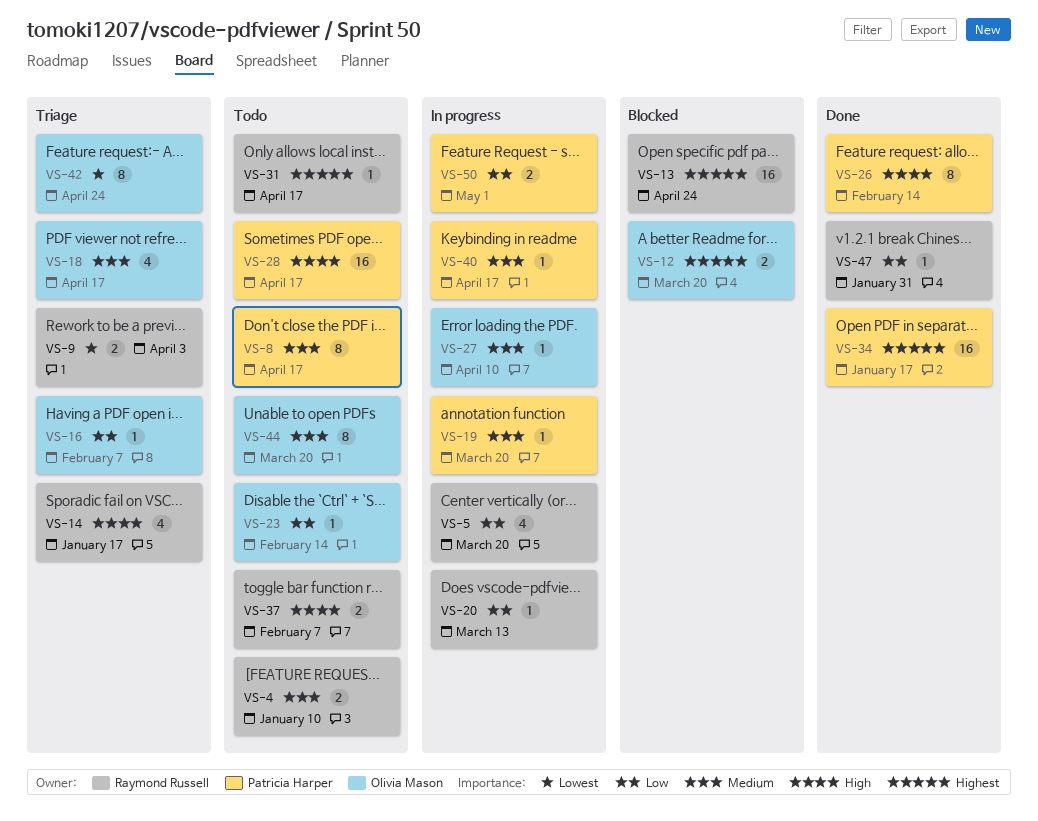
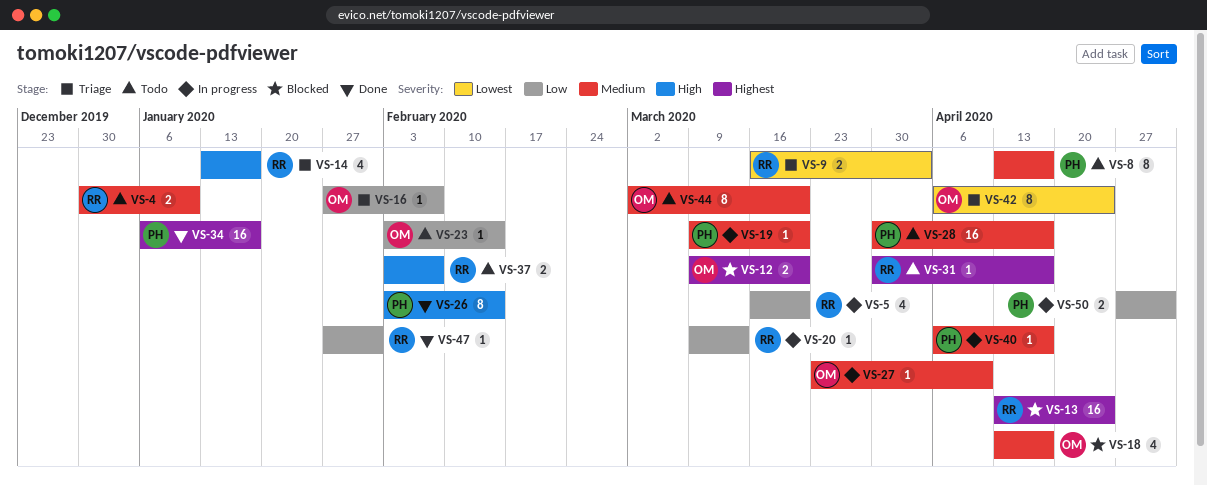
VS-18, status: Triage -> Blocked
VS-28, priority: High -> Medium

